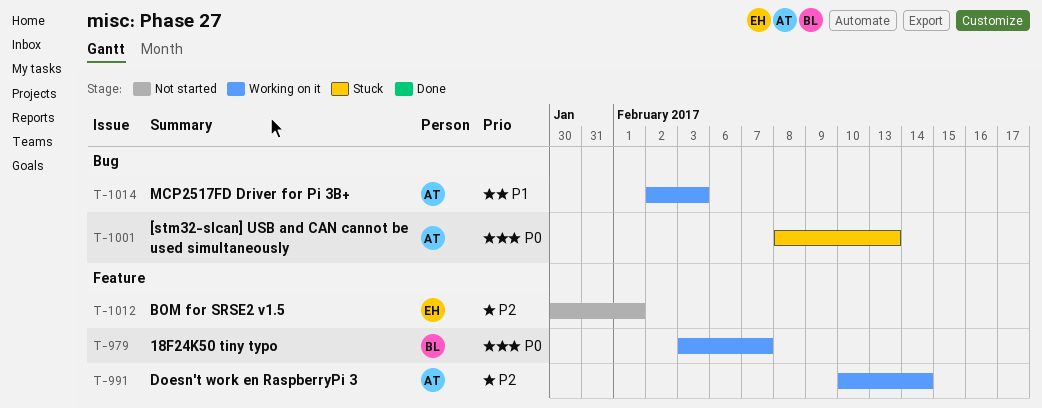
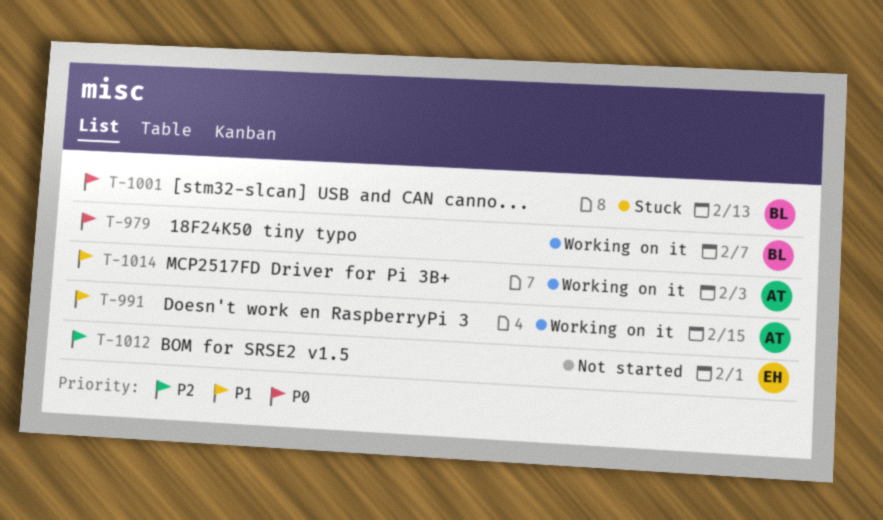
T-991, priority: P2 -> P1
T-991, due: Feb 14 -> Feb 15
T-1001, owner: AT -> BL

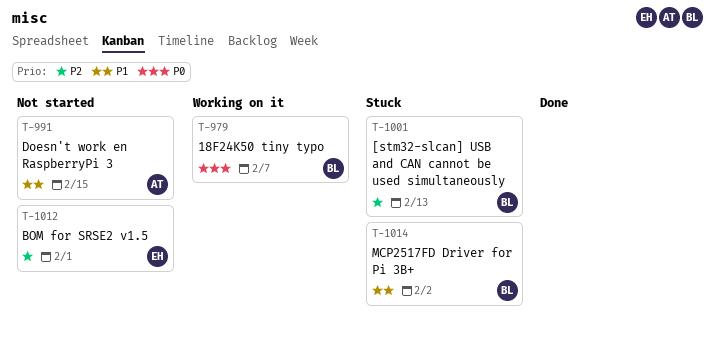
T-991, status: Working on it -> Not started
T-1001, priority: P0 -> P2
T-1014, status: Working on it -> Stuck
T-1014, owner: AT -> BL
T-1014, due: Feb 3 -> Feb 2

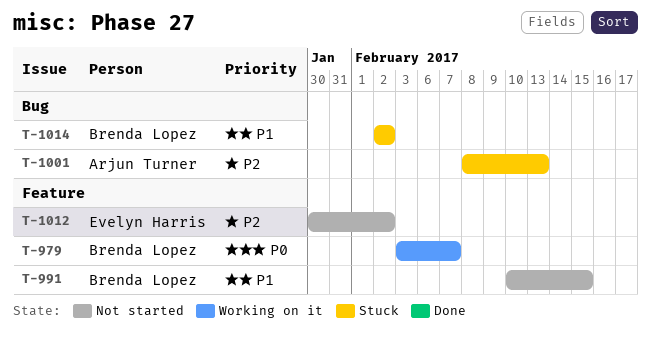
T-991, owner: Arjun Turner -> Brenda Lopez
T-1001, owner: Brenda Lopez -> Arjun Turner
T-1012, due: Feb 1 -> Feb 2

